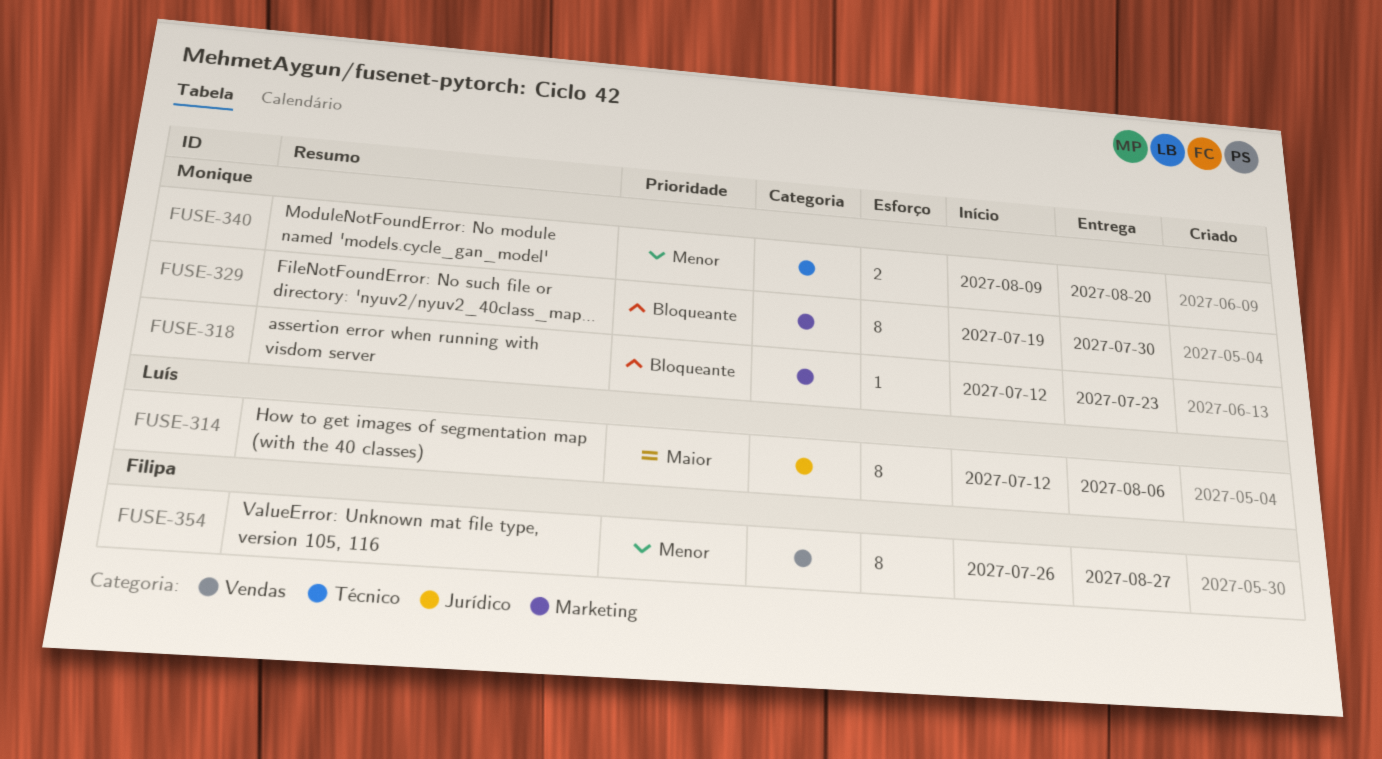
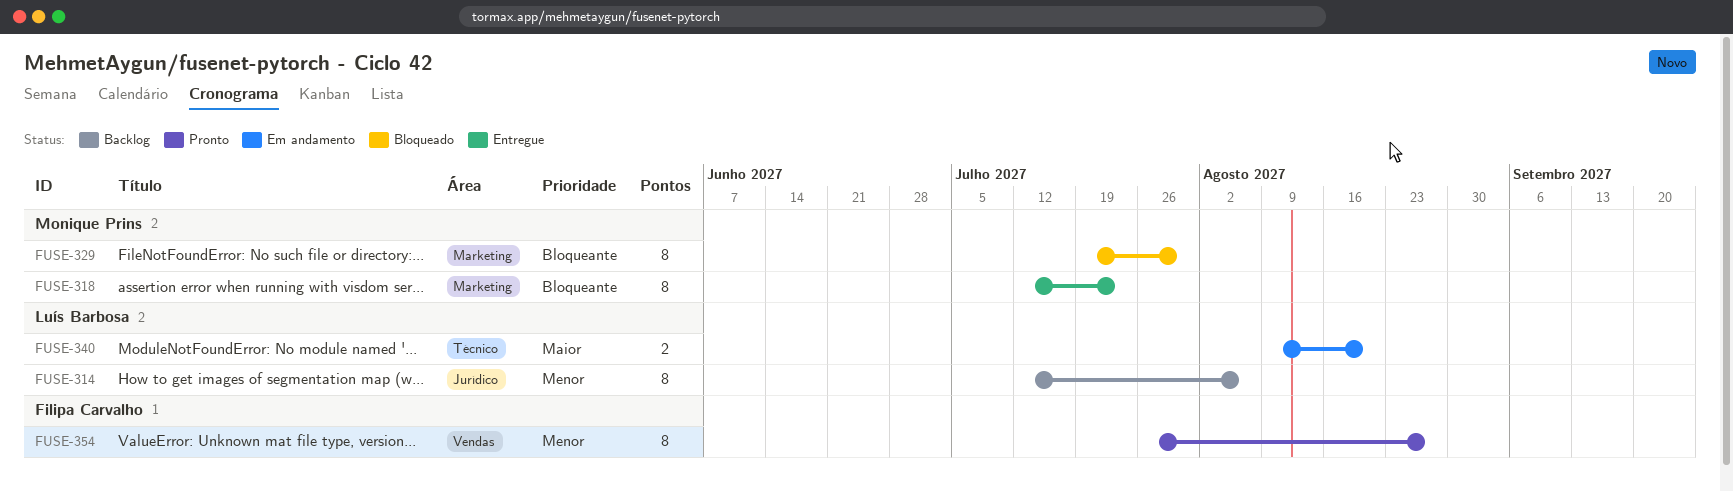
FUSE-314, priority: Maior -> Menor
FUSE-318, estimate: 1 -> 8
FUSE-340, owner: Monique Prins -> Luís Barbosa
FUSE-340, priority: Menor -> Maior

